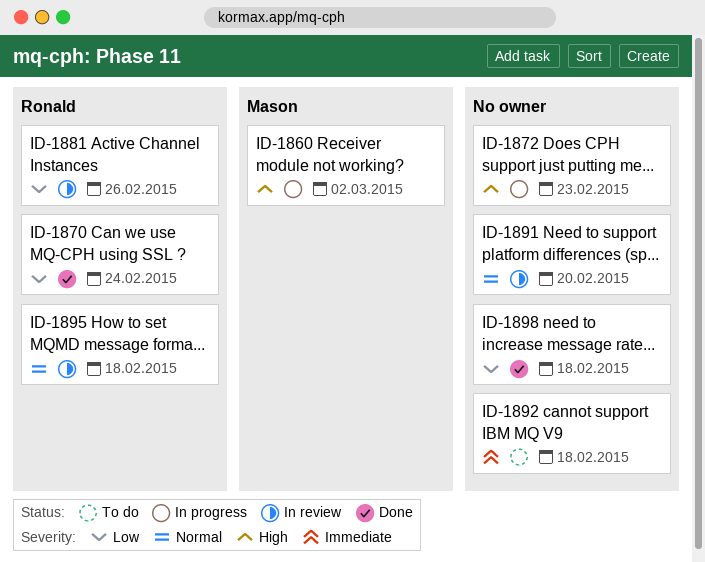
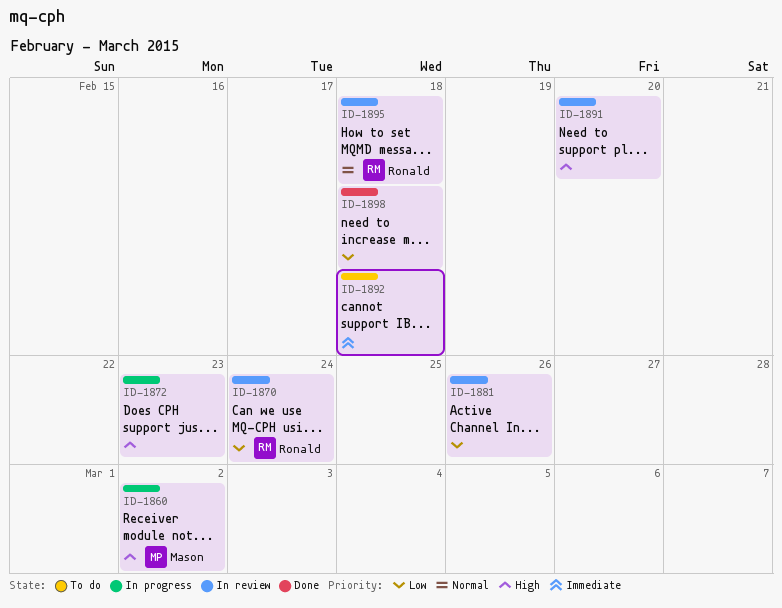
ID-1870, status: Done -> In review
ID-1881, owner: Ronald -> none
ID-1891, priority: Normal -> High

